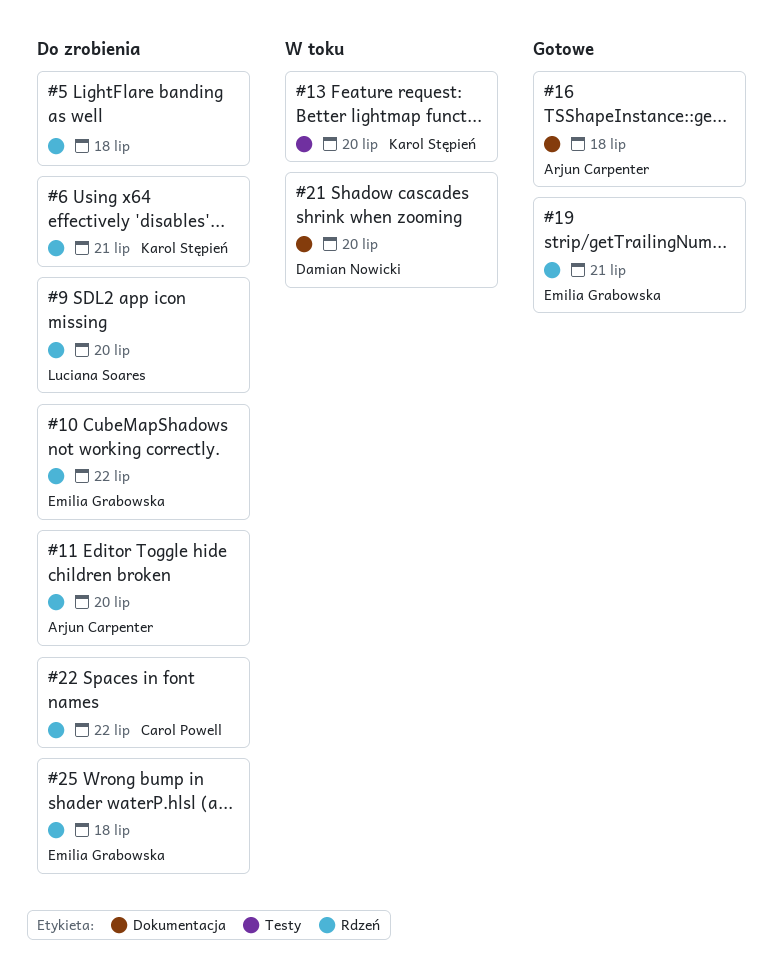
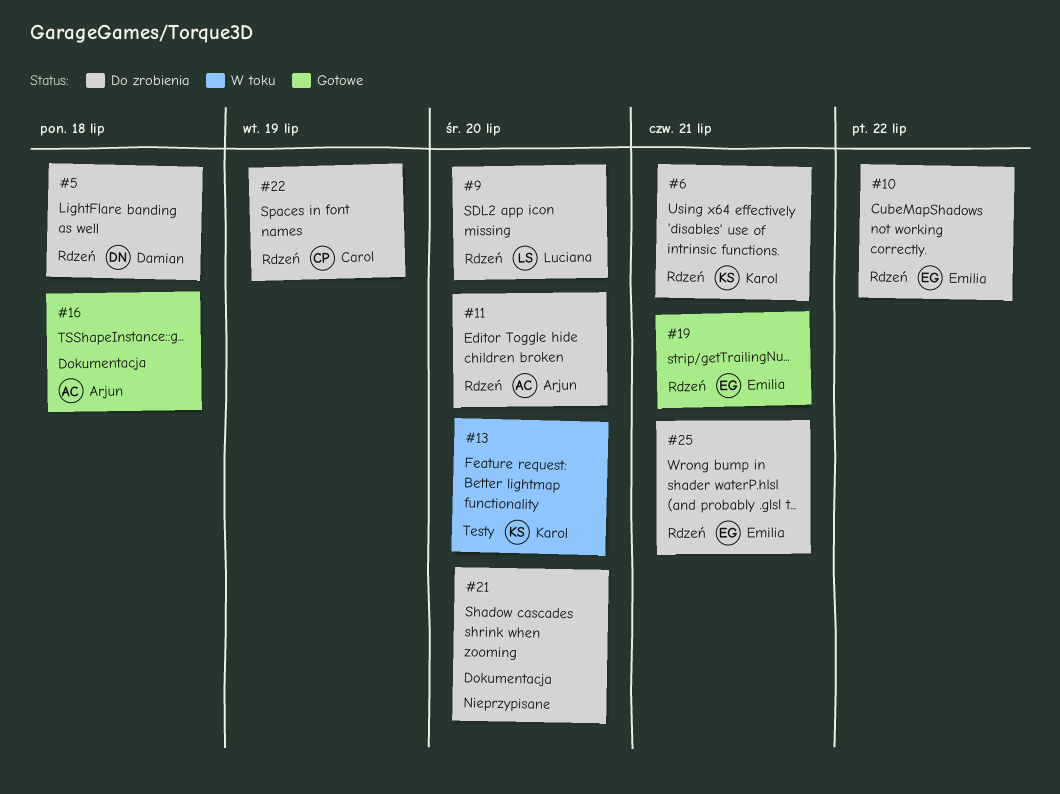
#5, owner: none -> Damian Nowicki
#21, status: W toku -> Do zrobienia
#21, owner: Damian Nowicki -> none
#22, due: Jul 22 -> Jul 19
#25, due: Jul 18 -> Jul 21

